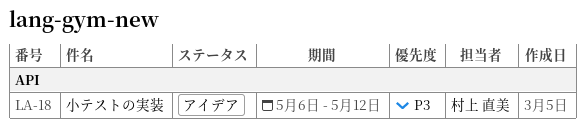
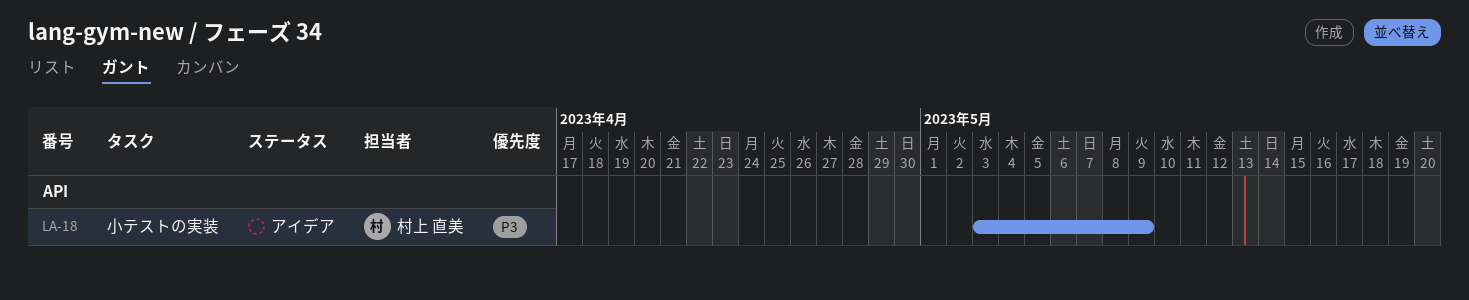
LA-18, start: May 6 -> May 3
LA-18, due: May 12 -> May 9

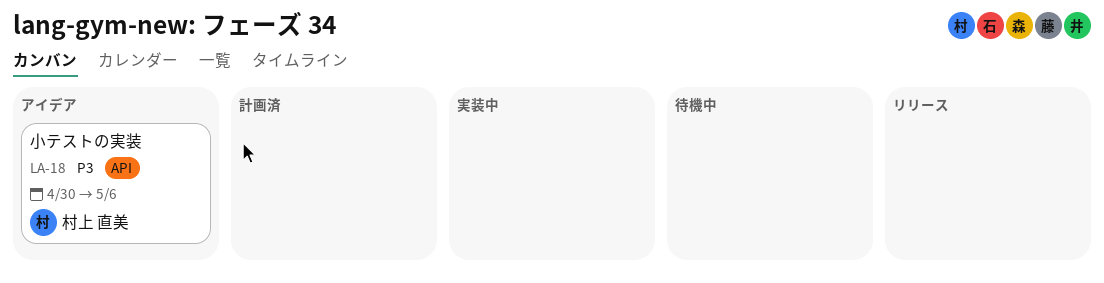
LA-18, start: May 3 -> Apr 30
LA-18, due: May 9 -> May 6

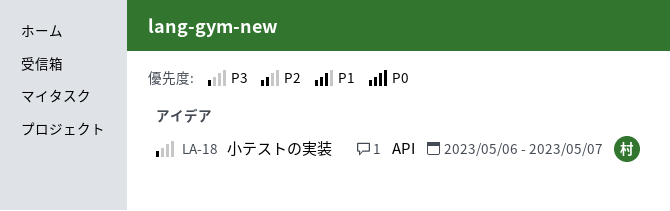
LA-18, start: Apr 30 -> May 6
LA-18, due: May 6 -> May 7

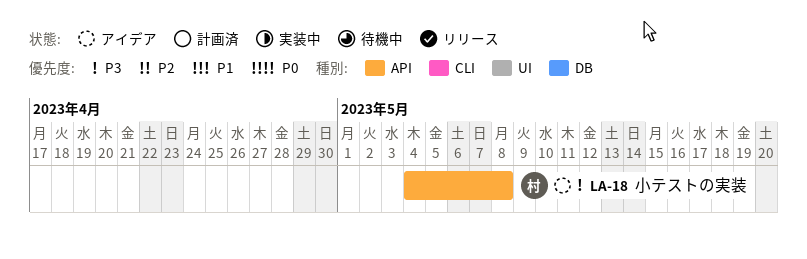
LA-18, start: May 6 -> May 4
LA-18, due: May 7 -> May 8

